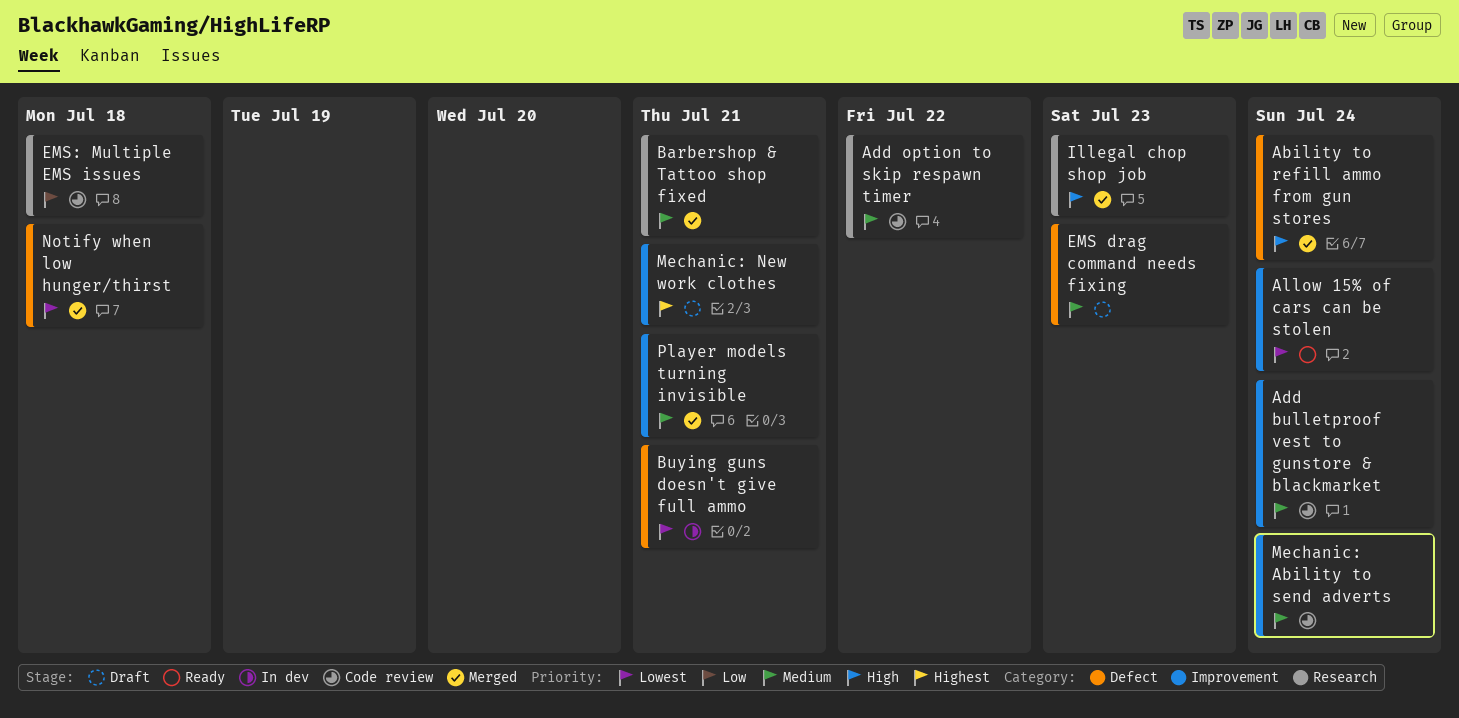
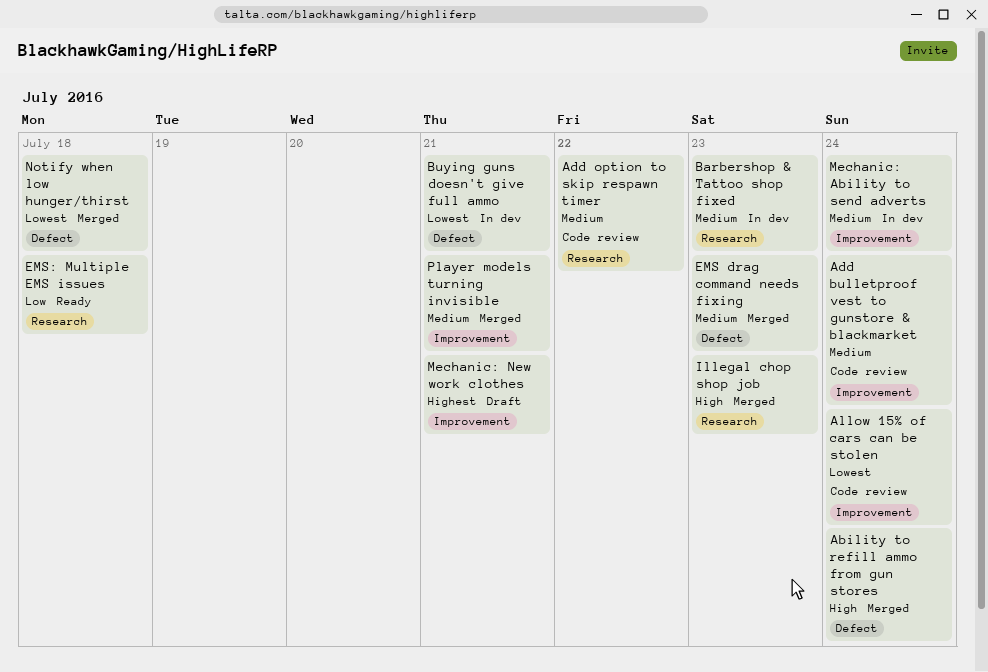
Allow 15% of cars can be stolen, status: Ready -> Code review
Barbershop & Tattoo shop fixed, status: Merged -> In dev
Barbershop & Tattoo shop fixed, due: Jul 21 -> Jul 23
EMS drag command needs fixing, status: Draft -> Merged
EMS: Multiple EMS issues, status: Code review -> Ready
Mechanic: Ability to send adverts, status: Code review -> In dev

